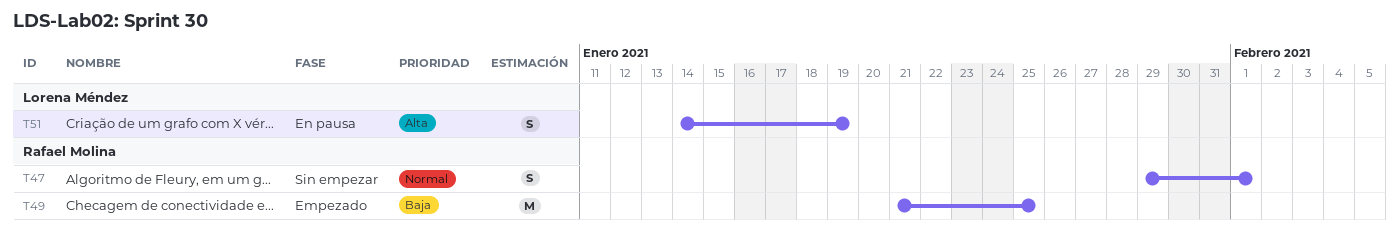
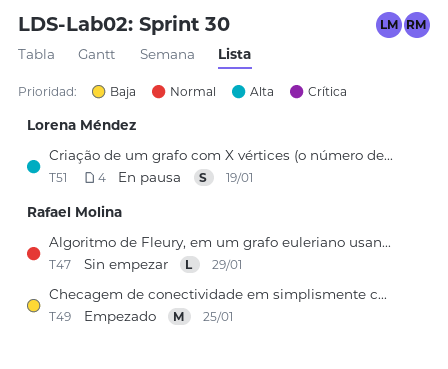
T47, estimate: S -> L
T47, due: Feb 1 -> Jan 29

